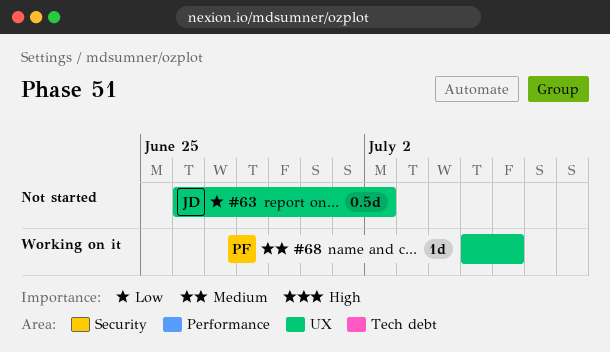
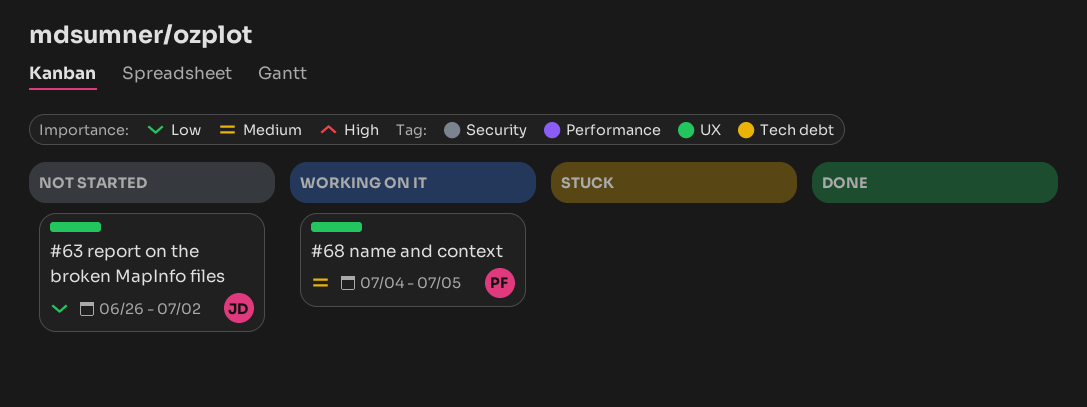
#68, start: Jul 5 -> Jul 4
#68, due: Jul 6 -> Jul 5

